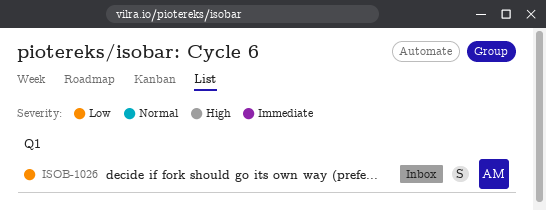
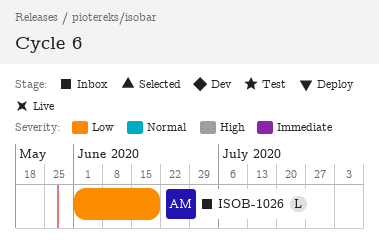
ISOB-1026, estimate: S -> L

